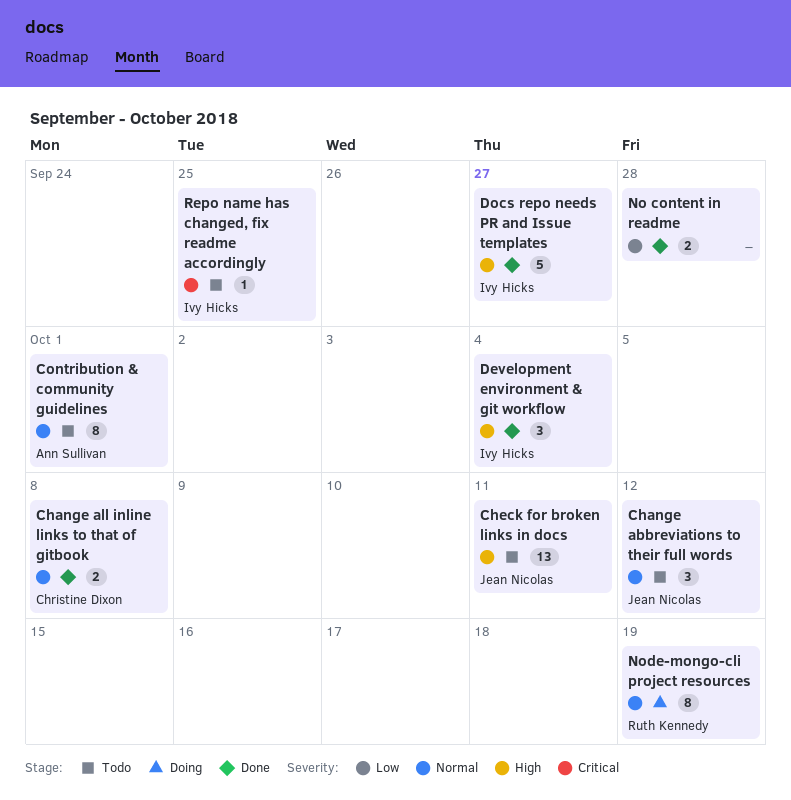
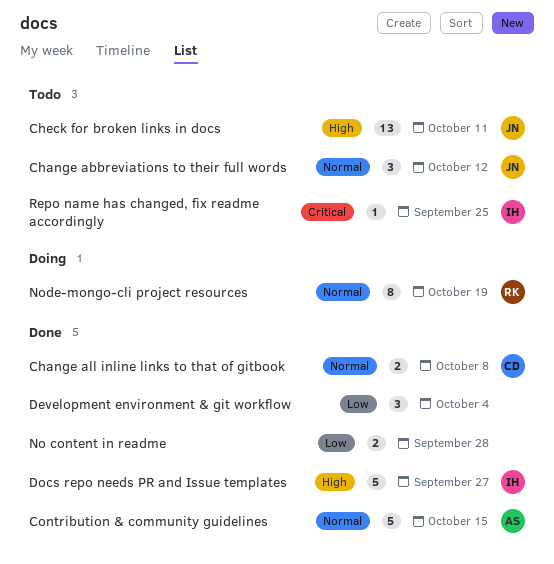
Contribution & community guidelines, status: Todo -> Done
Contribution & community guidelines, estimate: 8 -> 5
Contribution & community guidelines, due: Oct 1 -> Oct 15
Development environment & git workflow, owner: Ivy Hicks -> none
Development environment & git workflow, priority: High -> Low

